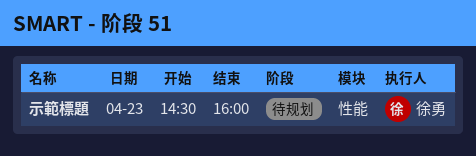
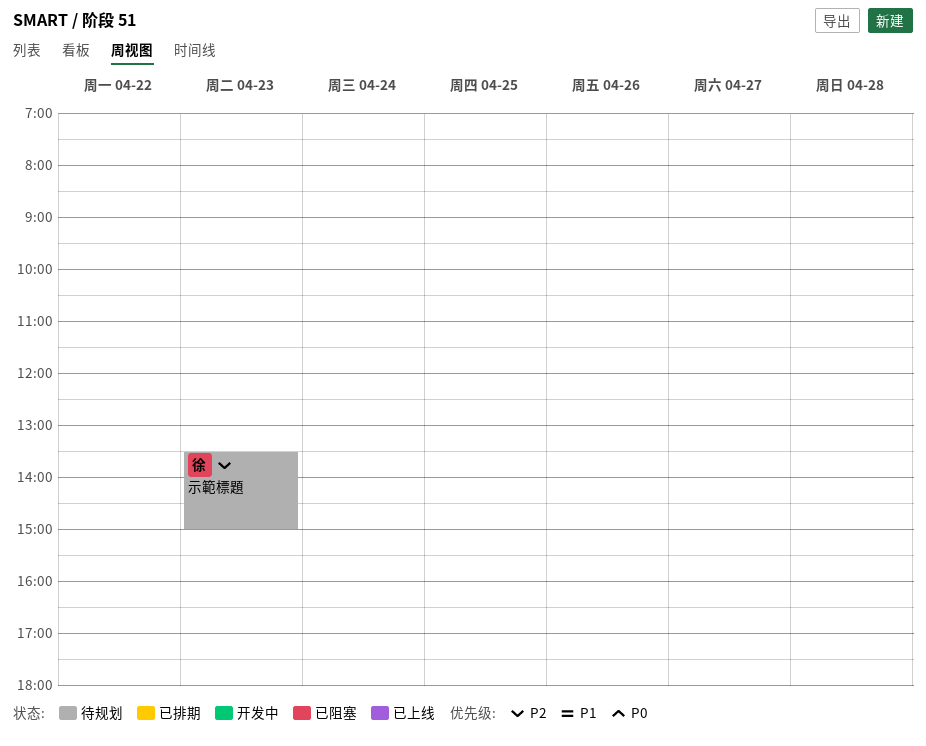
示範標題, begins: 14:30 -> 13:30
示範標題, ends: 16:00 -> 15:00

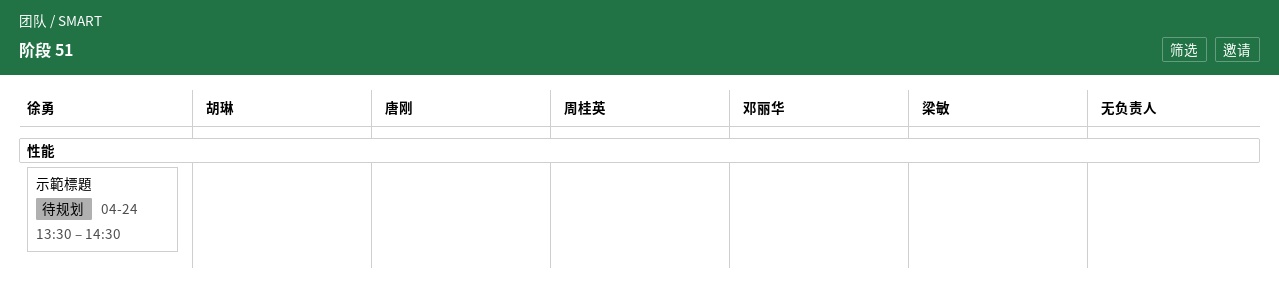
示範標題, day: Apr 23 -> Apr 24
示範標題, ends: 15:00 -> 14:30

